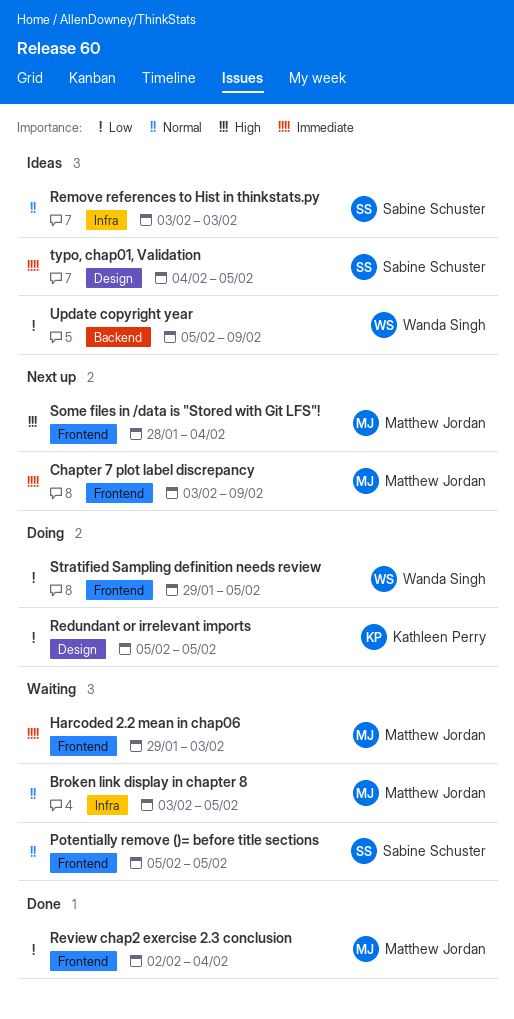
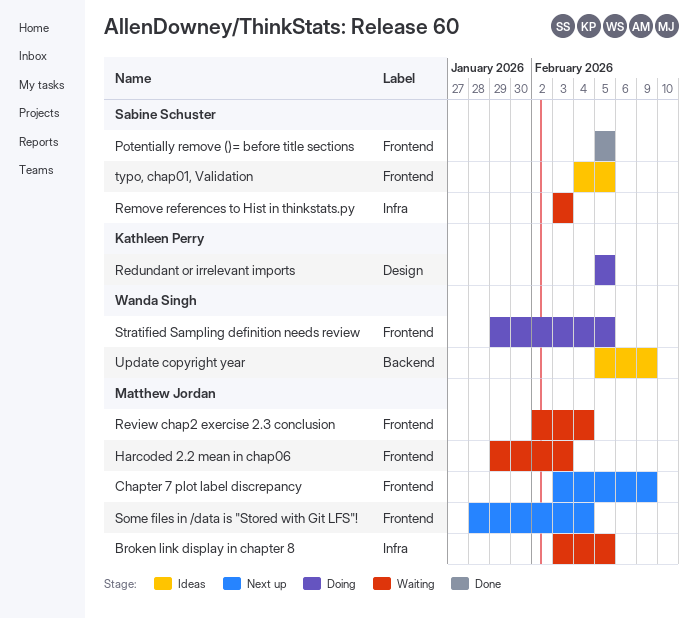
Potentially remove ()= before title sections, status: Waiting -> Done
Remove references to Hist in thinkstats.py, status: Ideas -> Waiting
Review chap2 exercise 2.3 conclusion, status: Done -> Waiting
typo, chap01, Validation, label: Design -> Frontend

